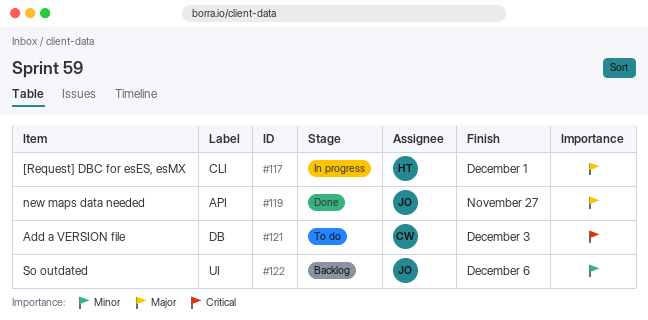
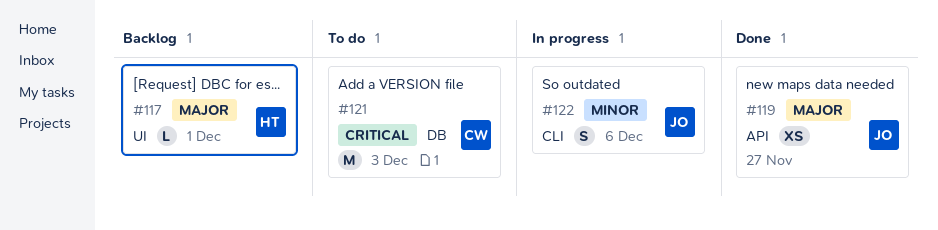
#117, status: In progress -> Backlog
#117, label: CLI -> UI
#122, status: Backlog -> In progress
#122, label: UI -> CLI

